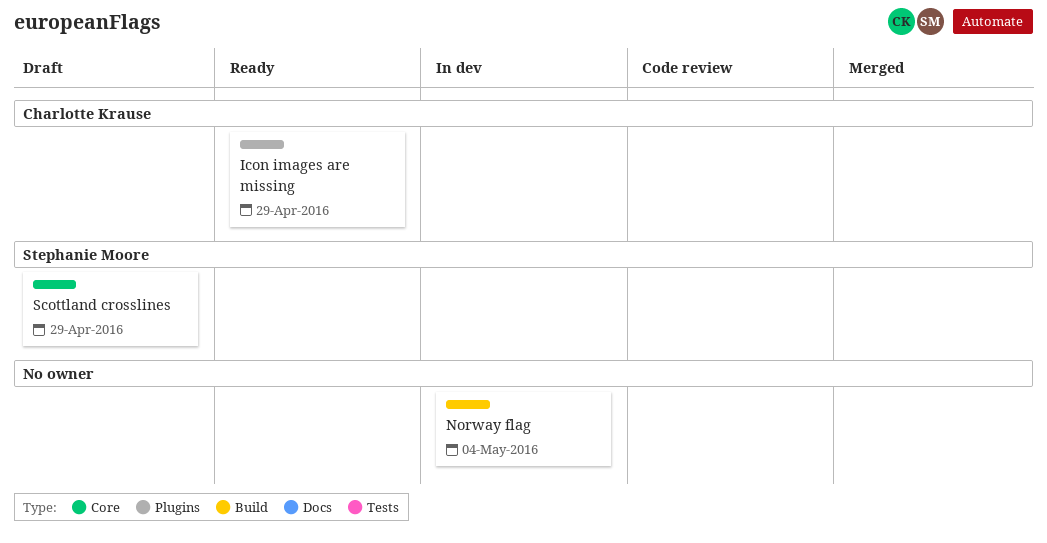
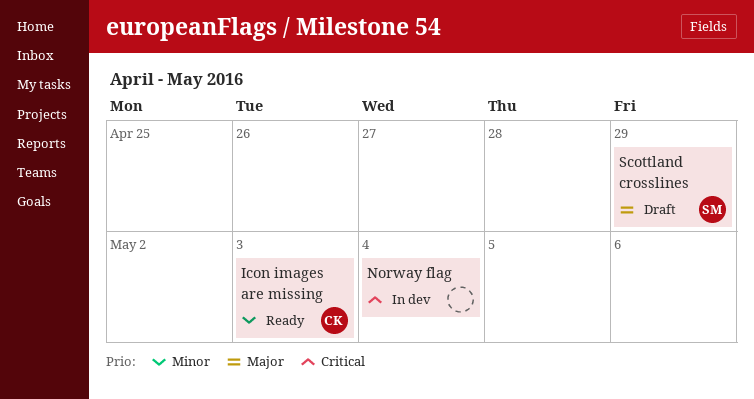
Icon images are missing, due: Apr 29 -> May 3

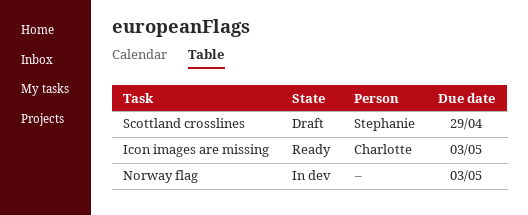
Norway flag, due: May 4 -> May 3

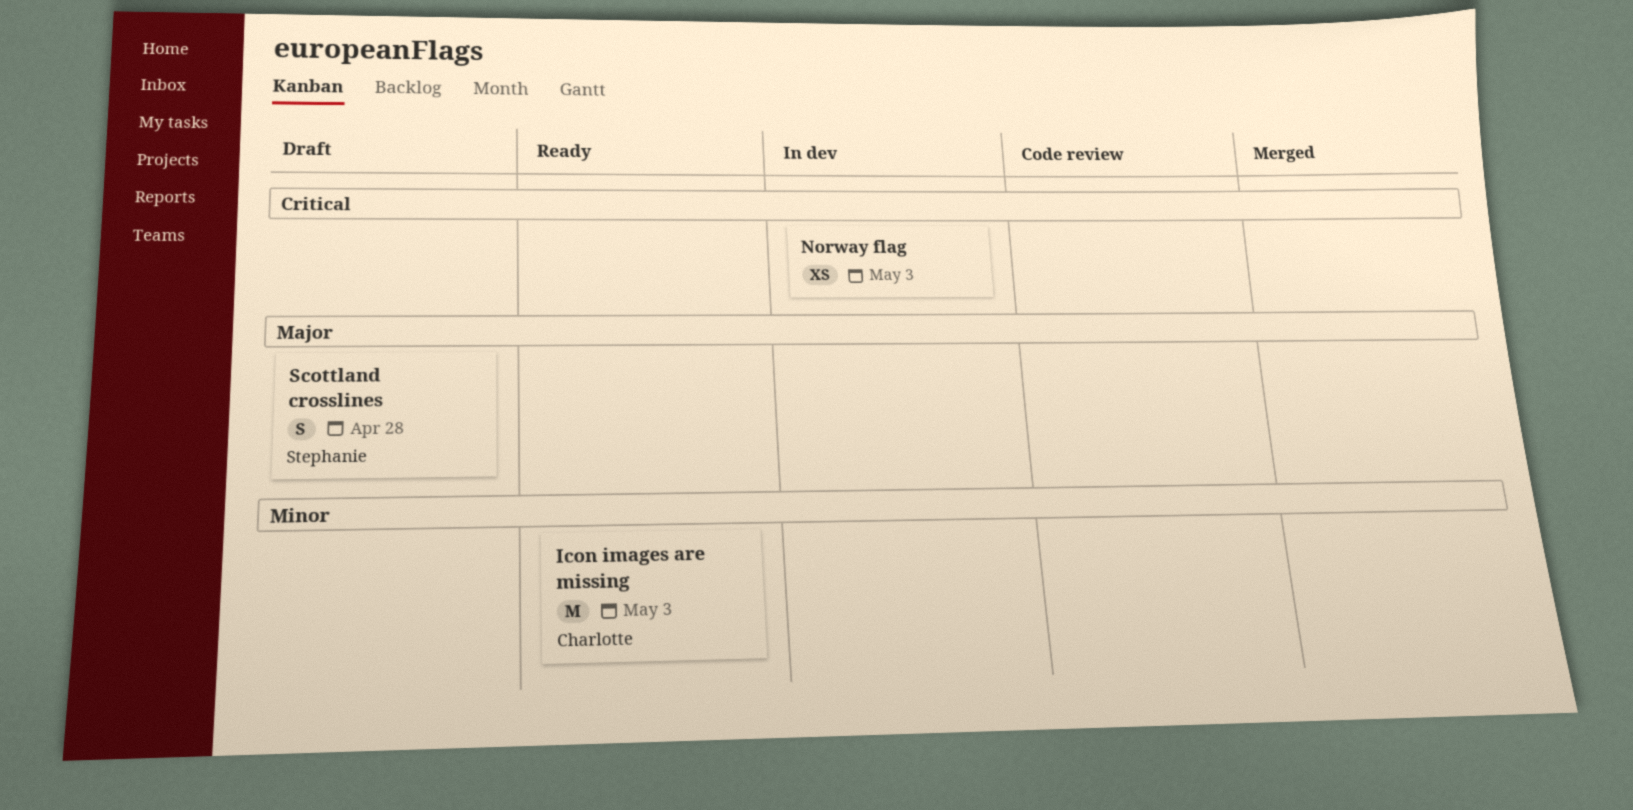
Scottland crosslines, due: Apr 29 -> Apr 28

